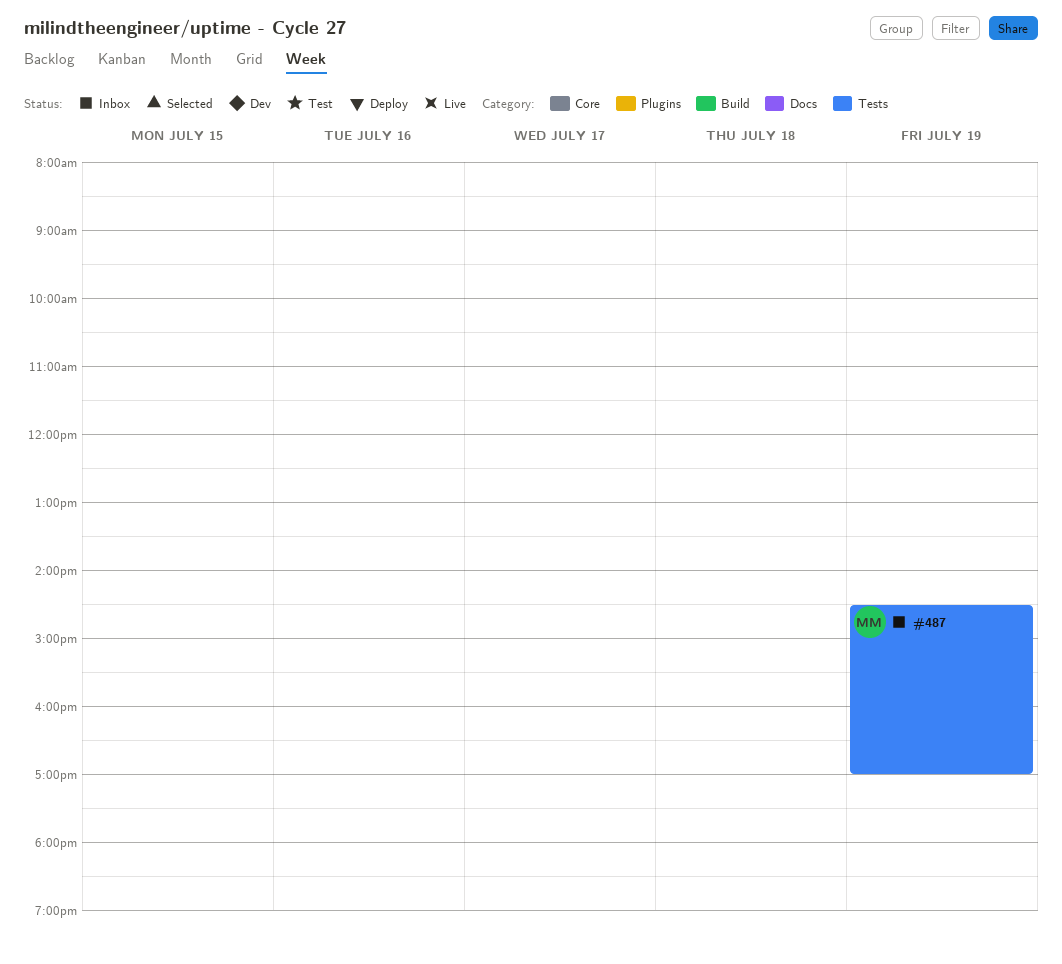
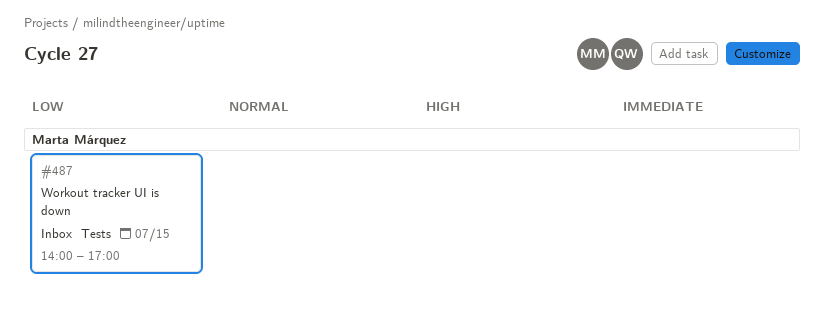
#487, day: Jul 19 -> Jul 15
#487, begins: 14:30 -> 14:00

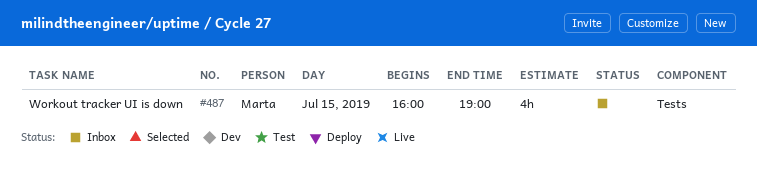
#487, begins: 14:00 -> 16:00
#487, ends: 17:00 -> 19:00

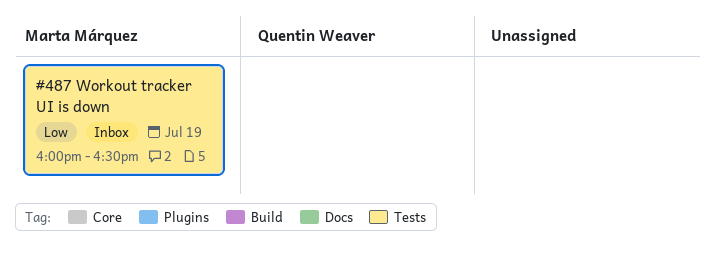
#487, day: Jul 15 -> Jul 19
#487, ends: 19:00 -> 16:30

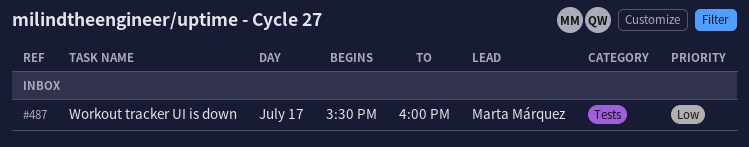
#487, day: Jul 19 -> Jul 17
#487, begins: 16:00 -> 15:30
#487, ends: 16:30 -> 16:00

